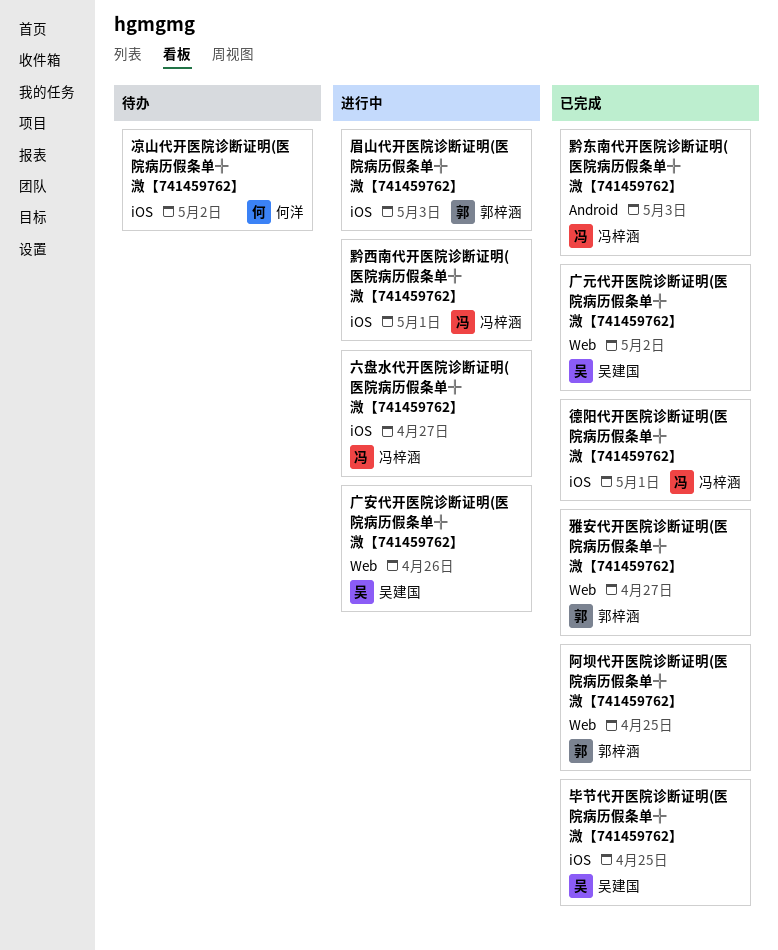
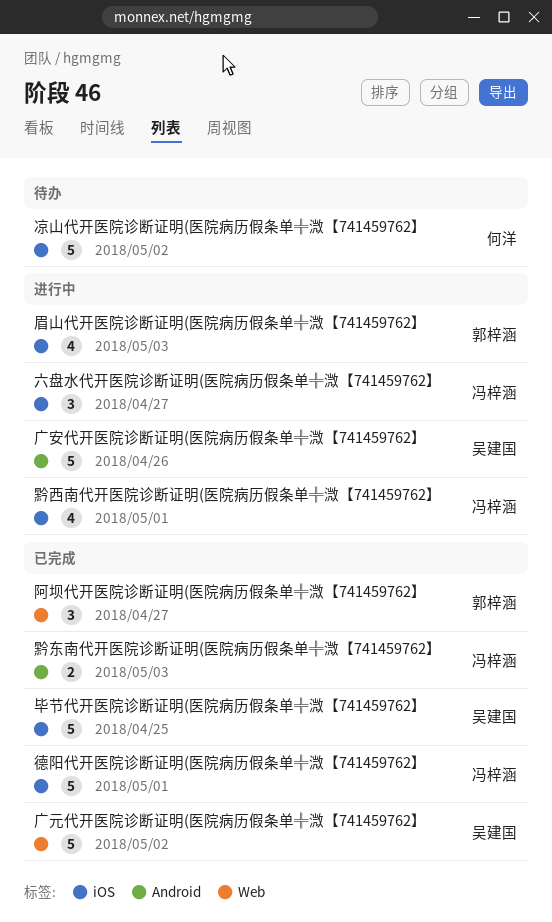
广安代开医院诊断证明(医院病历假条单╬溦【741459762】, label: Web -> Android
阿坝代开医院诊断证明(医院病历假条单╬溦【741459762】, due: Apr 25 -> Apr 27
雅安代开医院诊断证明(医院病历假条单╬溦【741459762】: present -> none

